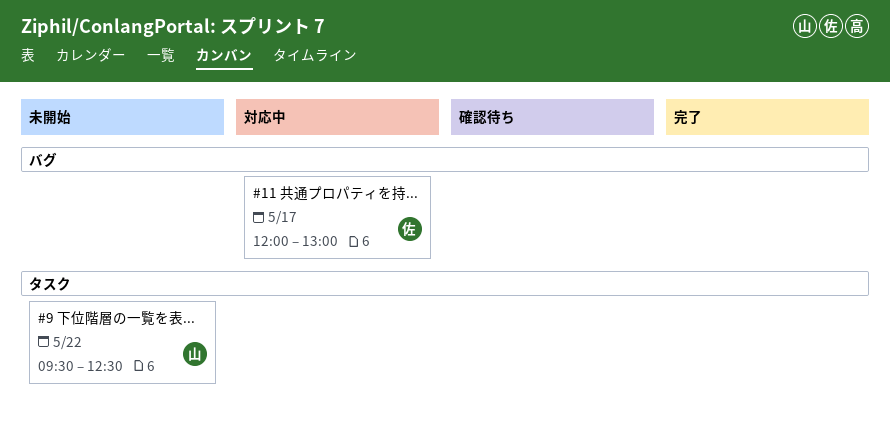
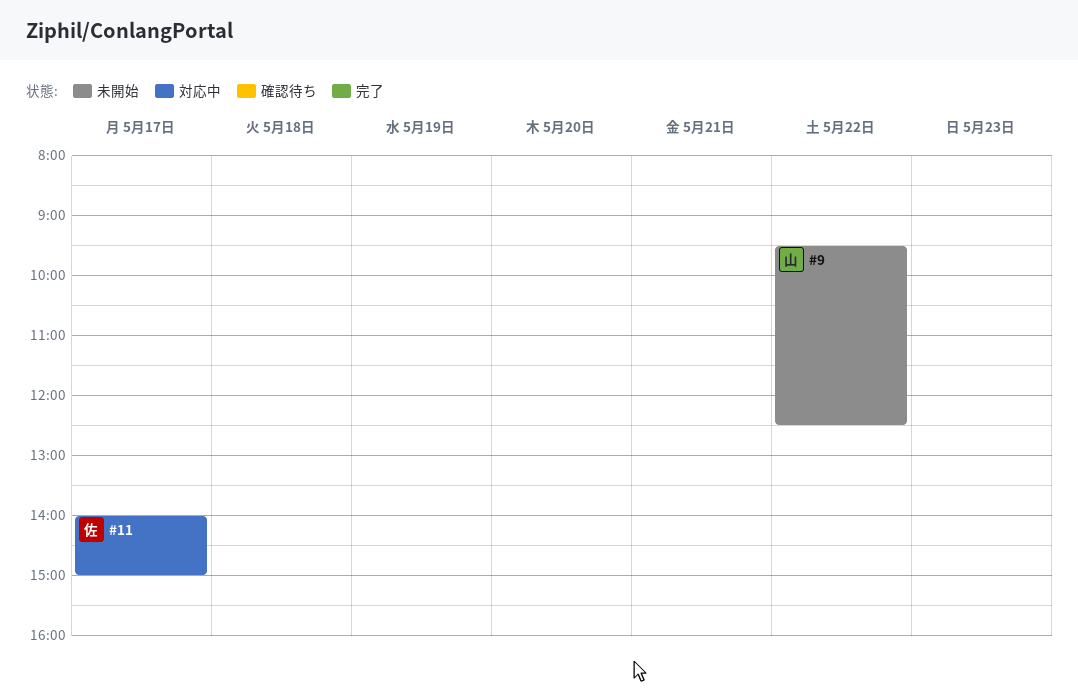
#11, begins: 12:00 -> 14:00
#11, ends: 13:00 -> 15:00

